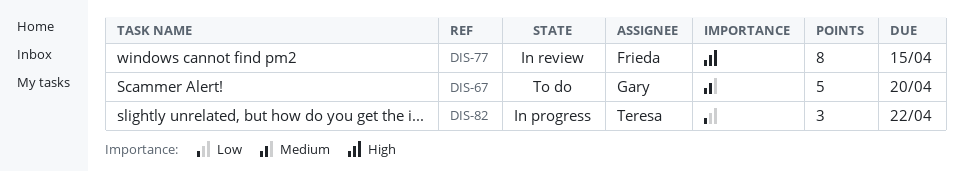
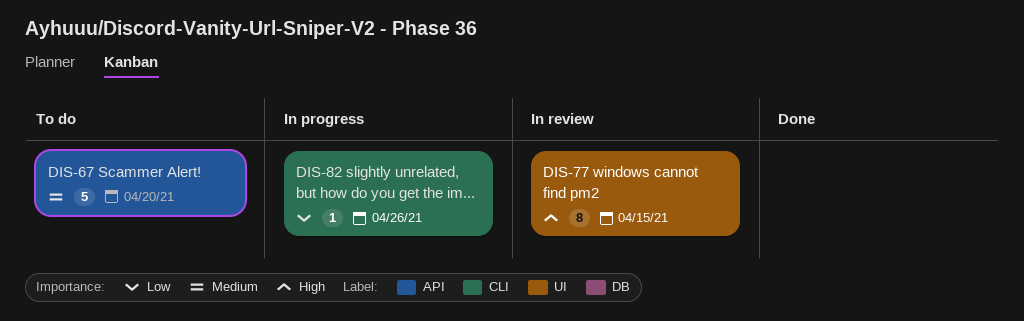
DIS-82, estimate: 3 -> 1
DIS-82, due: Apr 22 -> Apr 26

